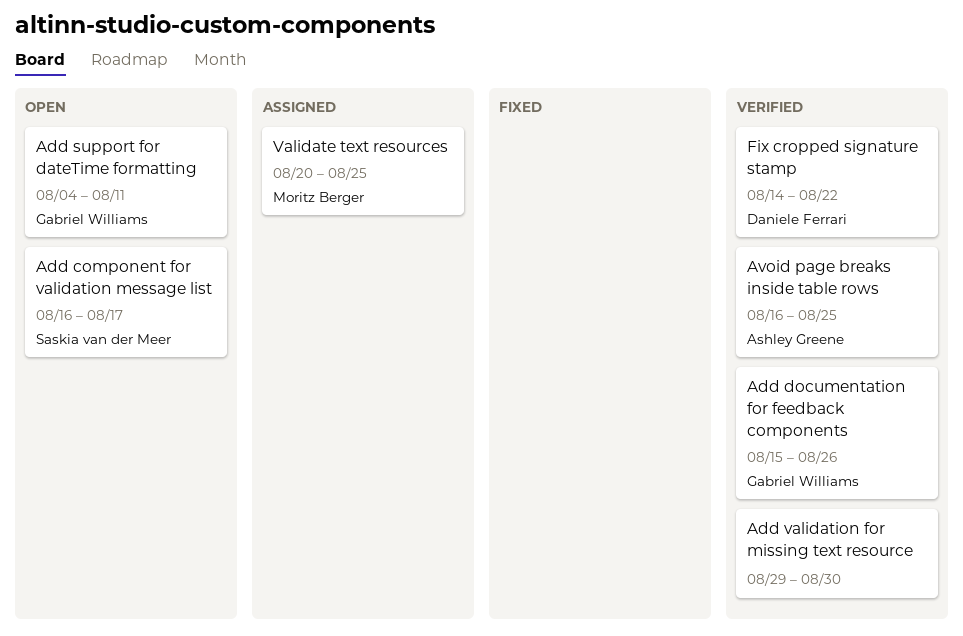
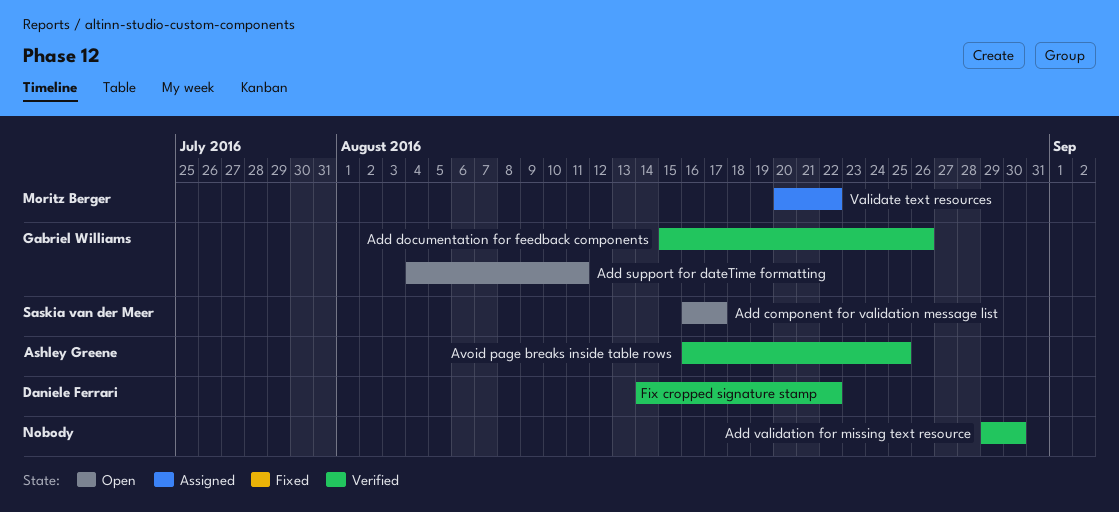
Validate text resources, due: Aug 25 -> Aug 22

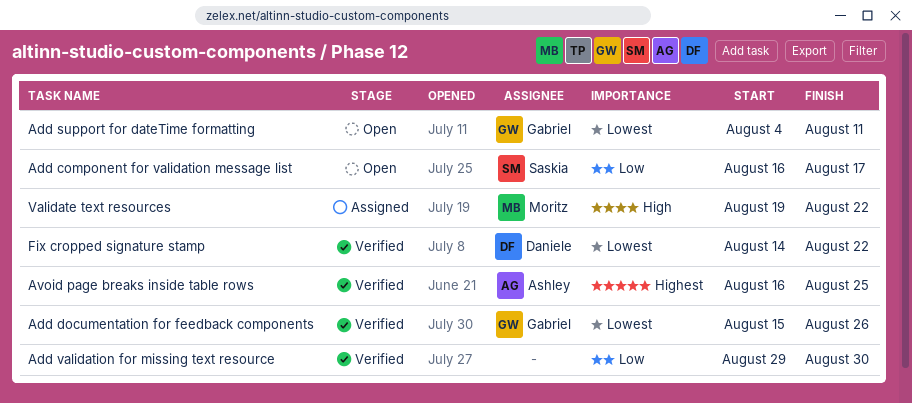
Validate text resources, start: Aug 20 -> Aug 19

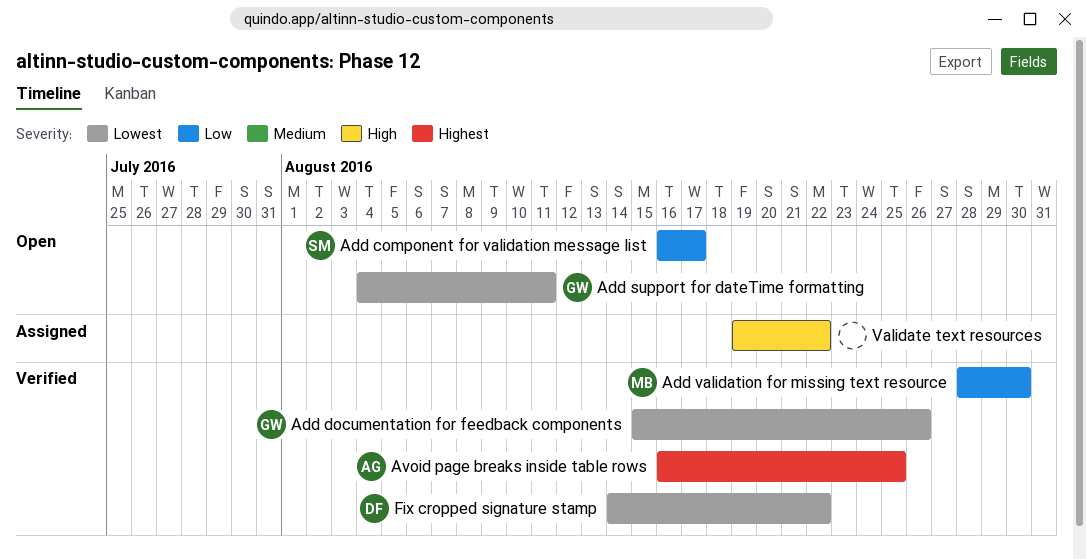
Add validation for missing text resource, owner: none -> Moritz
Add validation for missing text resource, start: Aug 29 -> Aug 28
Validate text resources, owner: Moritz -> none

